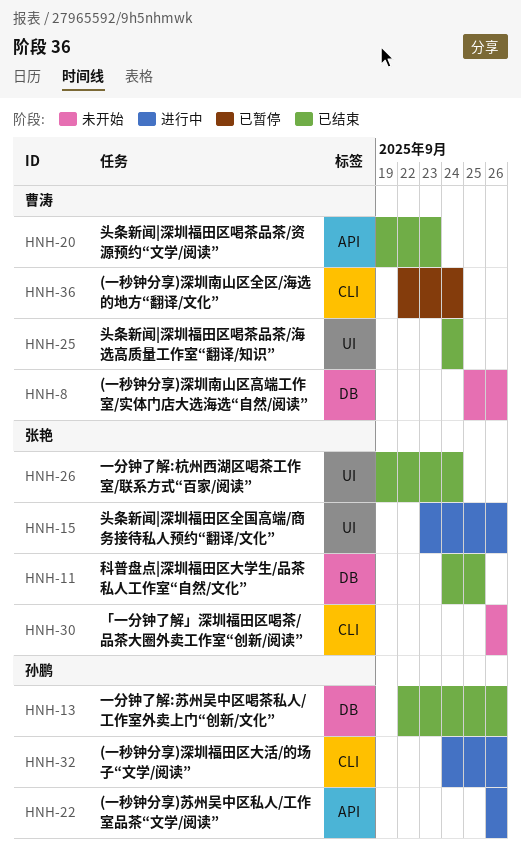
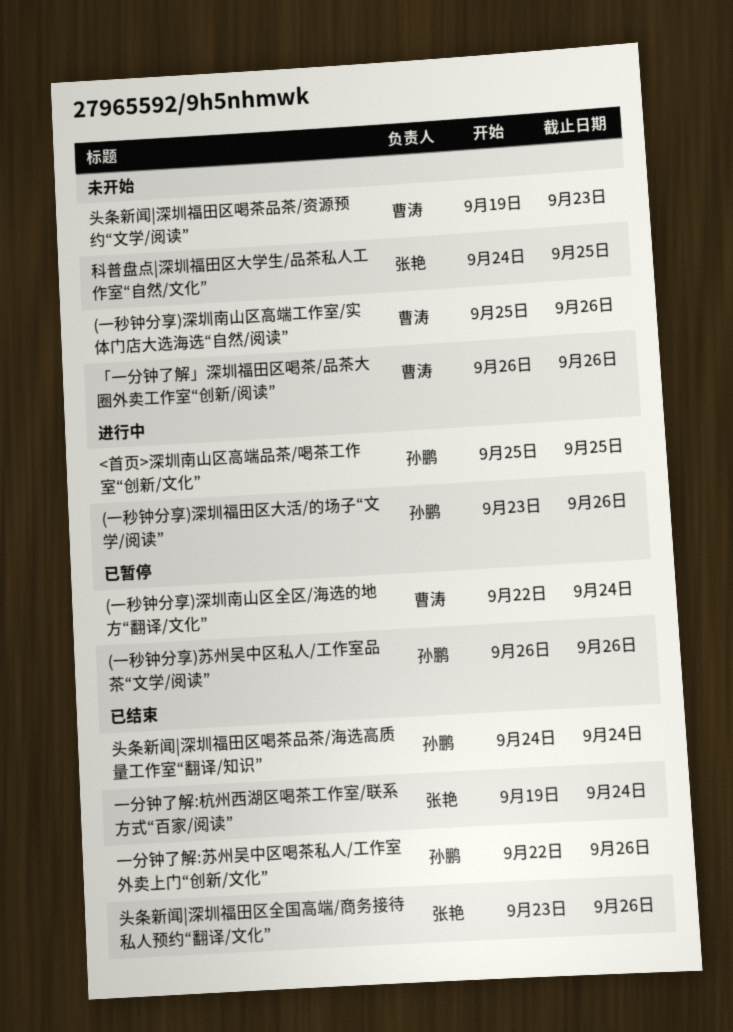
(一秒钟分享)深圳福田区大活/的场子“文学/阅读”, start: Sep 24 -> Sep 23
(一秒钟分享)苏州吴中区私人/工作室品茶“文学/阅读”, status: 进行中 -> 已暂停
<首页>深圳南山区高端品茶/喝茶工作室“创新/文化”: none -> present
「一分钟了解」深圳福田区喝茶/品茶大圈外卖工作室“创新/阅读”, owner: 张艳 -> 曹涛
头条新闻|深圳福田区全国高端/商务接待私人预约“翻译/文化”, status: 进行中 -> 已结束
头条新闻|深圳福田区喝茶品茶/海选高质量工作室“翻译/知识”, owner: 曹涛 -> 孙鹏
头条新闻|深圳福田区喝茶品茶/资源预约“文学/阅读”, status: 已结束 -> 未开始
科普盘点|深圳福田区大学生/品茶私人工作室“自然/文化”, status: 已结束 -> 未开始

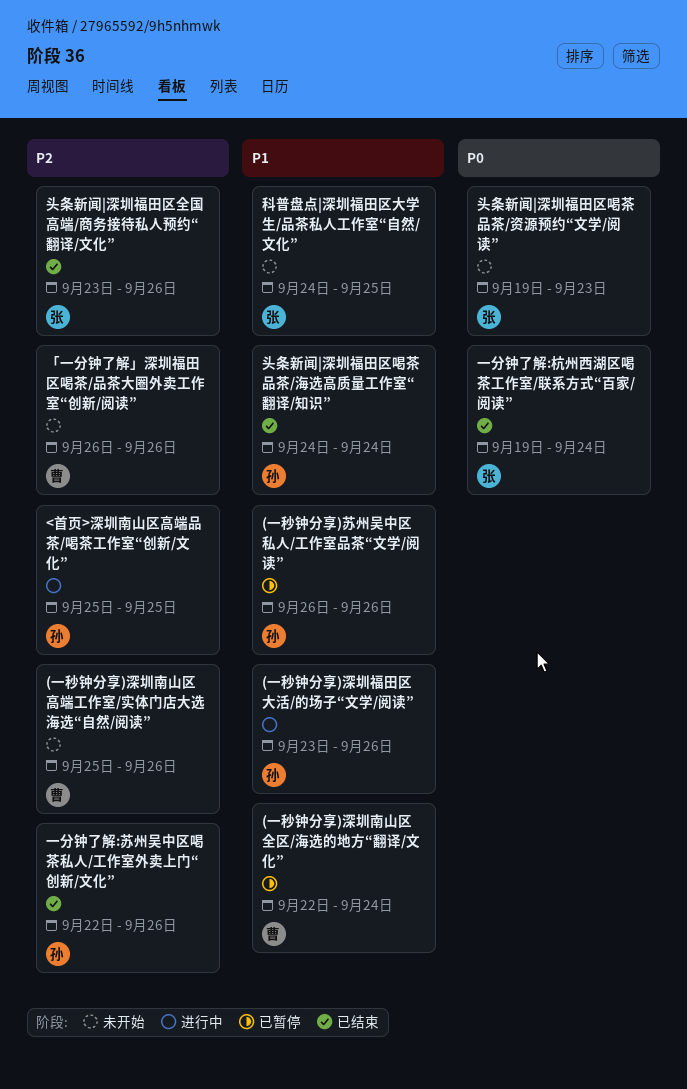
头条新闻|深圳福田区喝茶品茶/资源预约“文学/阅读”, owner: 曹涛 -> 张艳

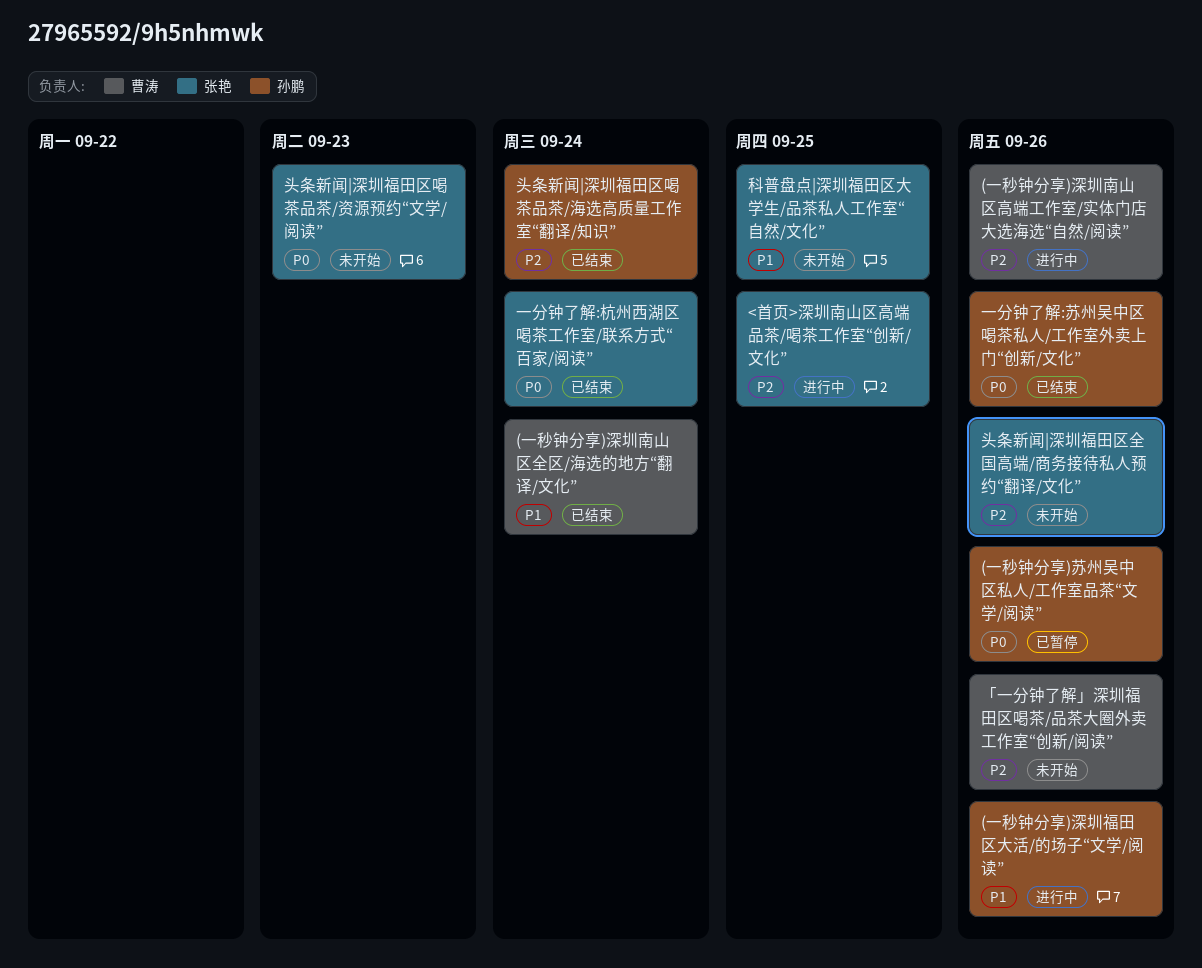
(一秒钟分享)深圳南山区全区/海选的地方“翻译/文化”, status: 已暂停 -> 已结束
(一秒钟分享)深圳南山区高端工作室/实体门店大选海选“自然/阅读”, status: 未开始 -> 进行中
(一秒钟分享)苏州吴中区私人/工作室品茶“文学/阅读”, priority: P1 -> P0
<首页>深圳南山区高端品茶/喝茶工作室“创新/文化”, owner: 孙鹏 -> 张艳
一分钟了解:苏州吴中区喝茶私人/工作室外卖上门“创新/文化”, priority: P2 -> P0
头条新闻|深圳福田区全国高端/商务接待私人预约“翻译/文化”, status: 已结束 -> 未开始
头条新闻|深圳福田区喝茶品茶/海选高质量工作室“翻译/知识”, priority: P1 -> P2

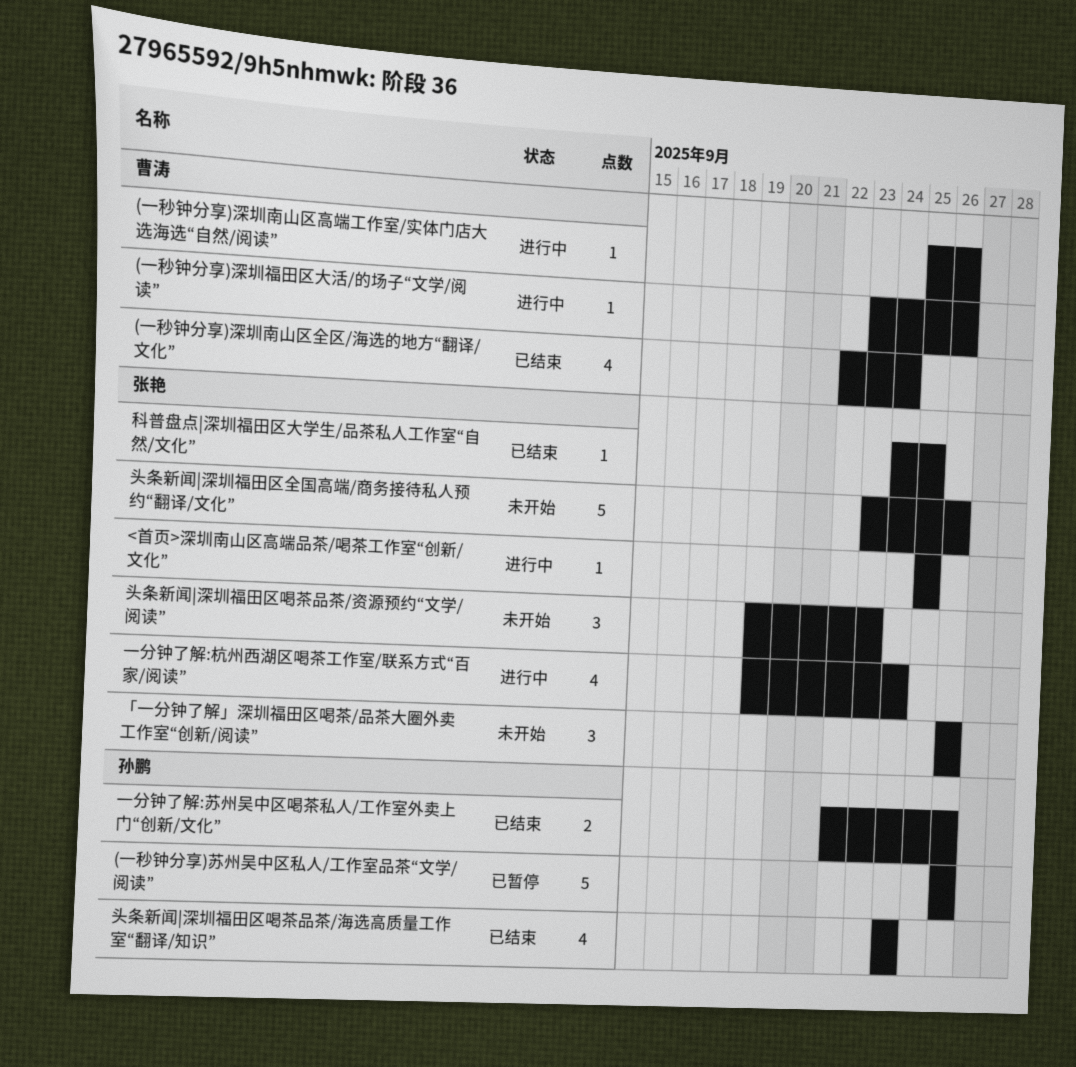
(一秒钟分享)深圳福田区大活/的场子“文学/阅读”, owner: 孙鹏 -> 曹涛
「一分钟了解」深圳福田区喝茶/品茶大圈外卖工作室“创新/阅读”, owner: 曹涛 -> 张艳
一分钟了解:杭州西湖区喝茶工作室/联系方式“百家/阅读”, status: 已结束 -> 进行中
科普盘点|深圳福田区大学生/品茶私人工作室“自然/文化”, status: 未开始 -> 已结束

